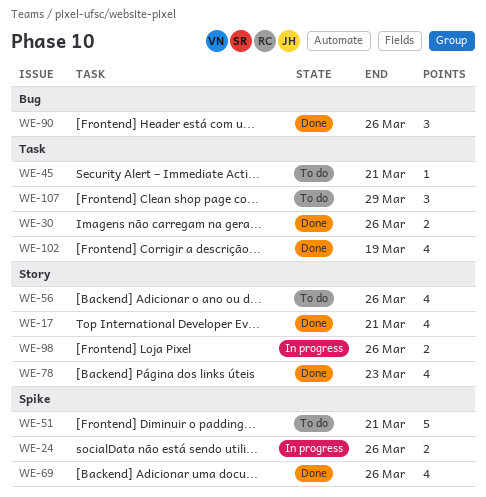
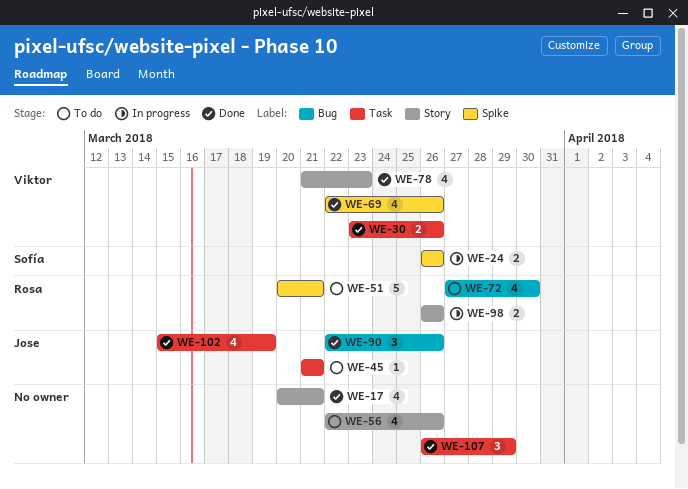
WE-72: none -> present
WE-107, status: To do -> Done

